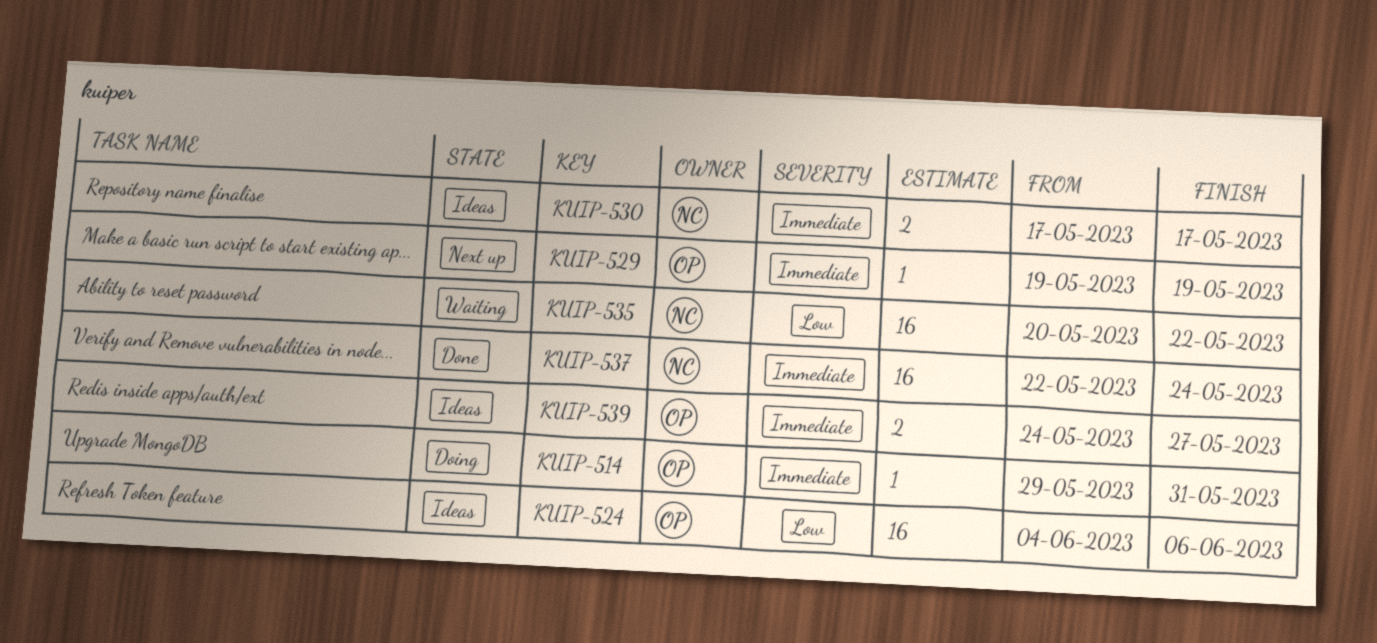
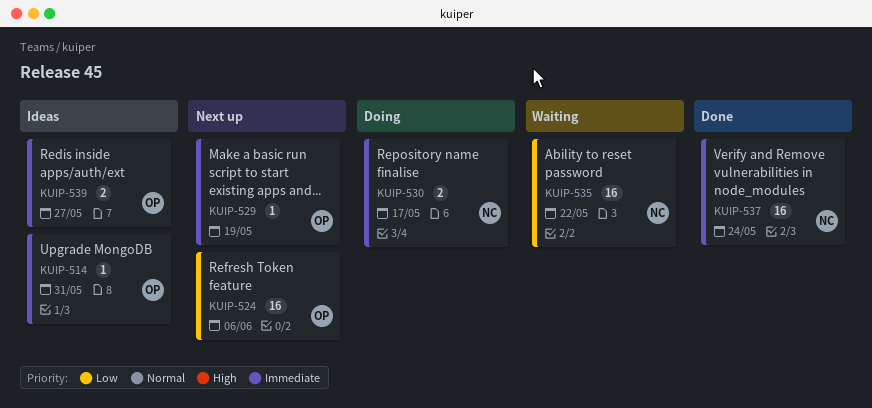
KUIP-514, status: Doing -> Ideas
KUIP-524, status: Ideas -> Next up
KUIP-530, status: Ideas -> Doing

